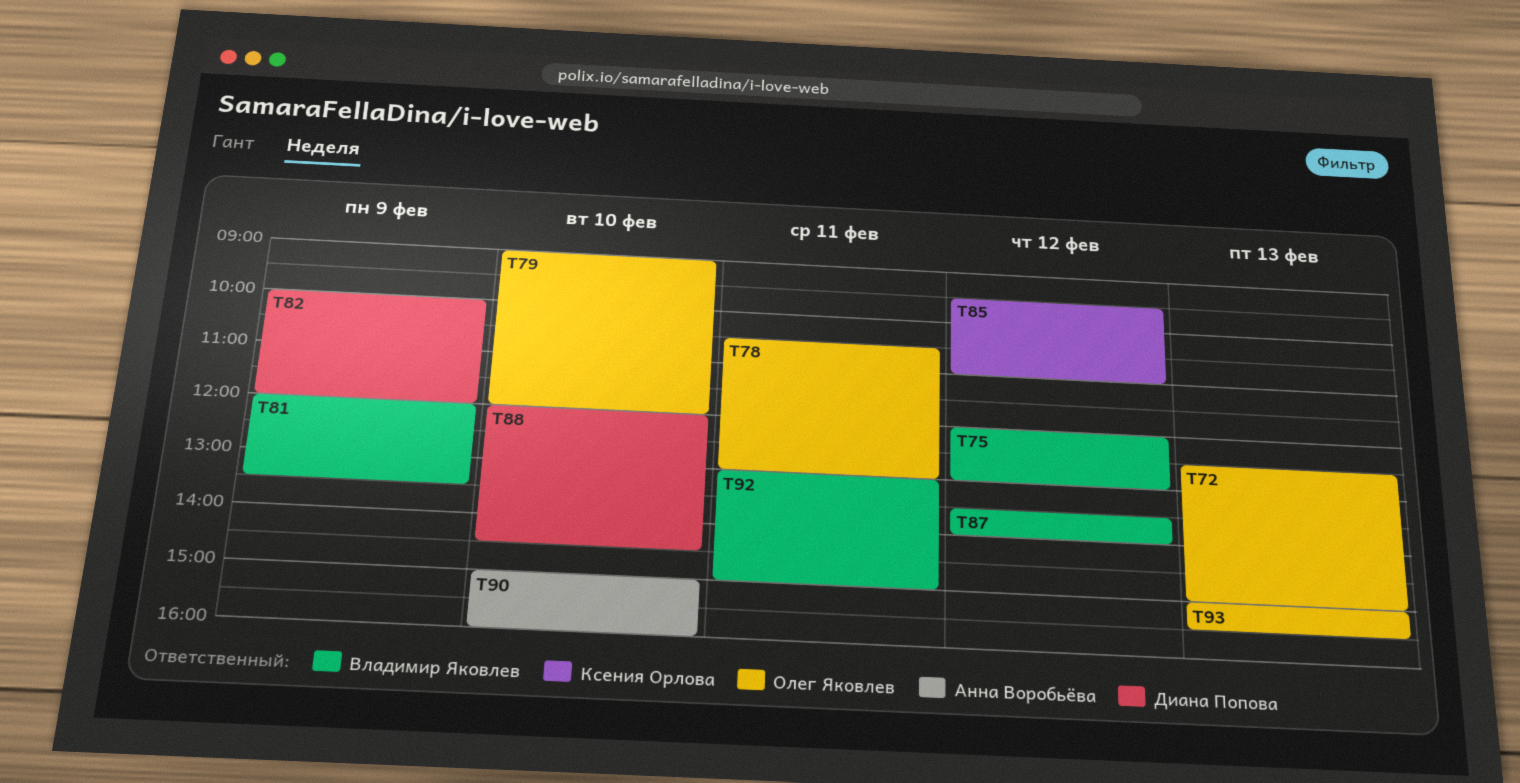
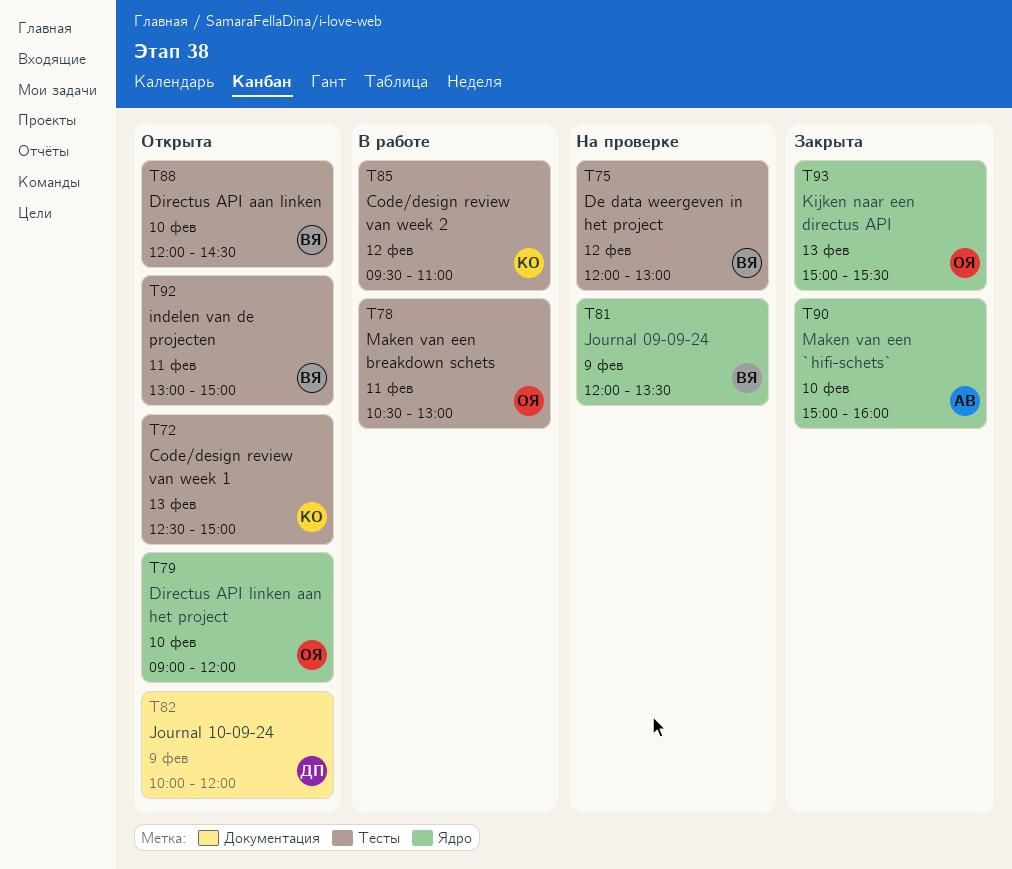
T72, owner: Олег Яковлев -> Ксения Орлова
T87: present -> none
T88, owner: Диана Попова -> Владимир Яковлев

